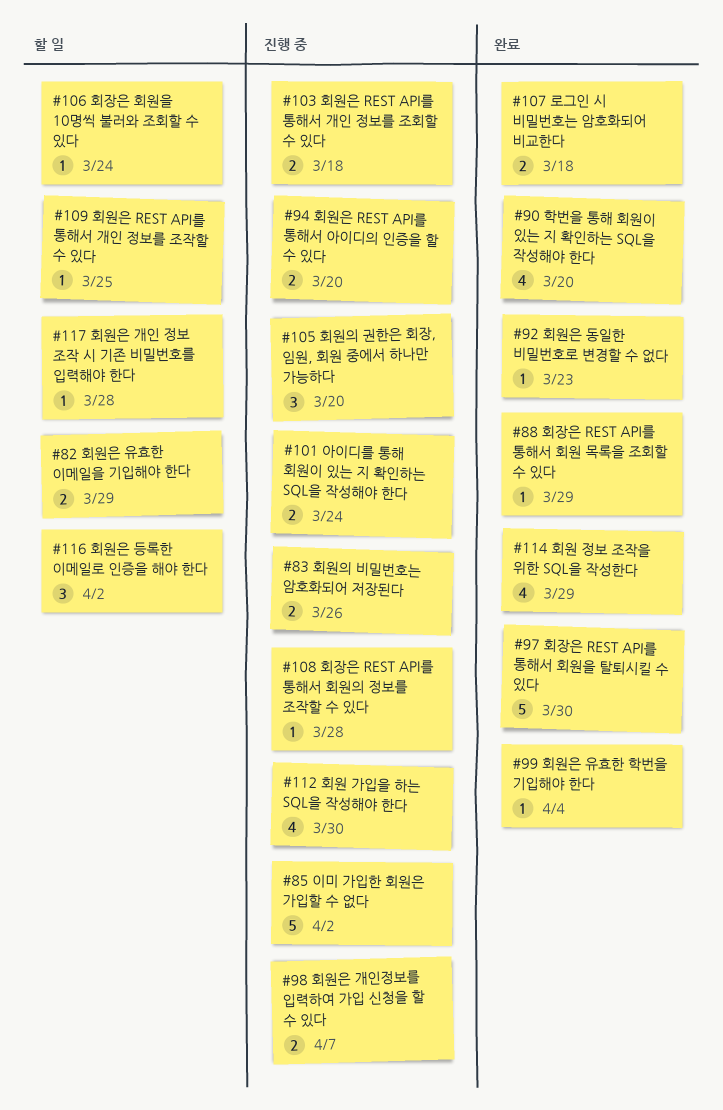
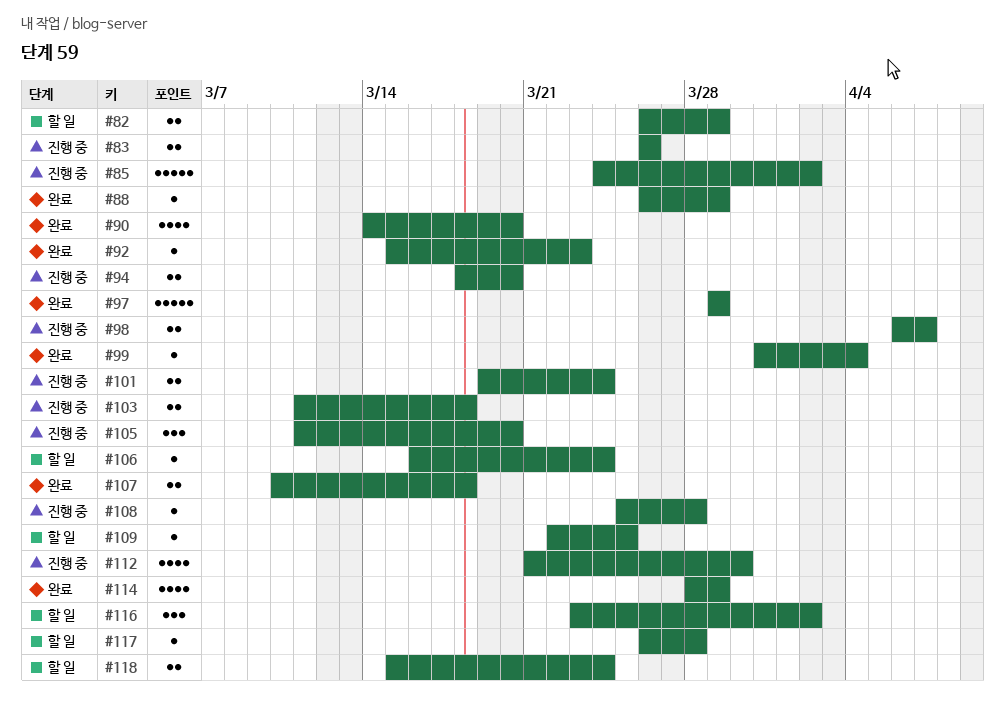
#97, due: Mar 30 -> Mar 29
#118: none -> present

